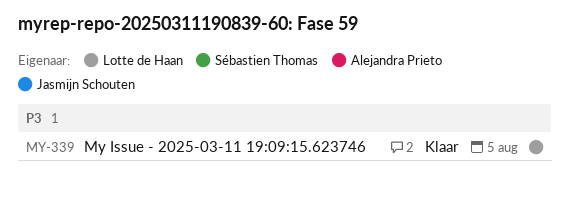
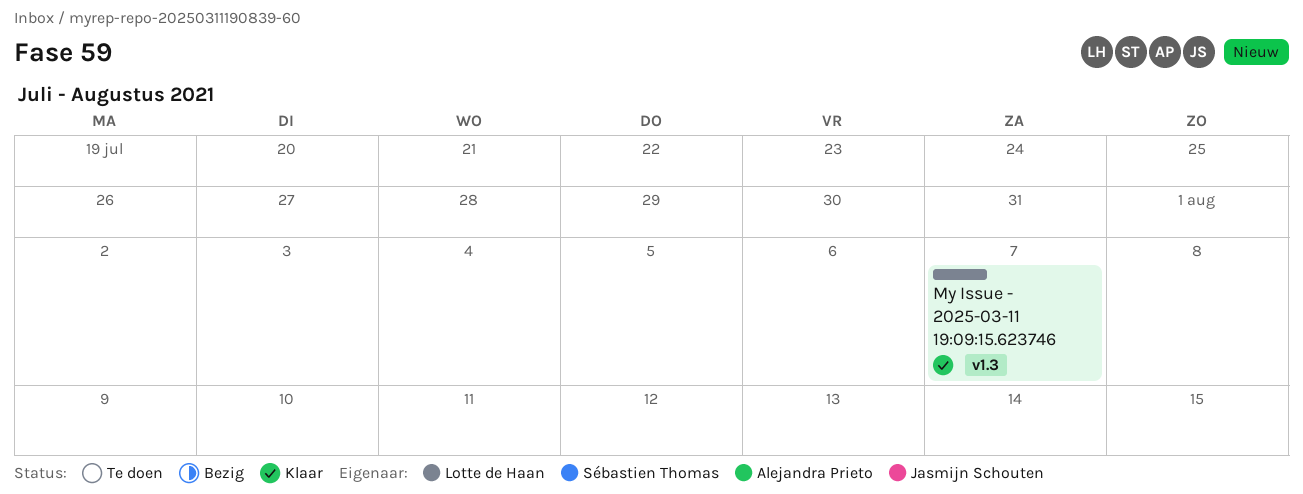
My Issue - 2025-03-11 19:09:15.623746, due: Aug 5 -> Aug 7

